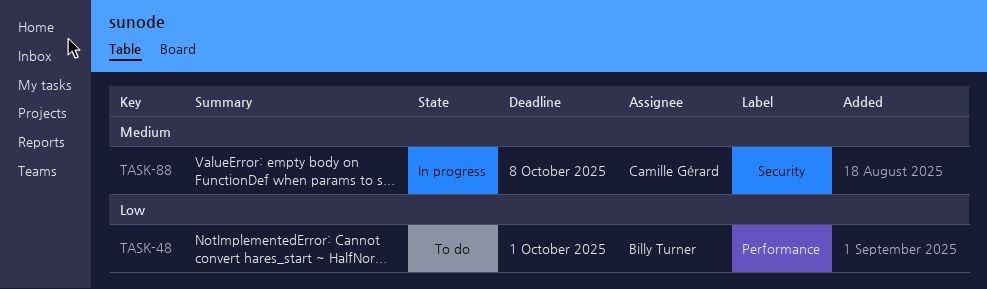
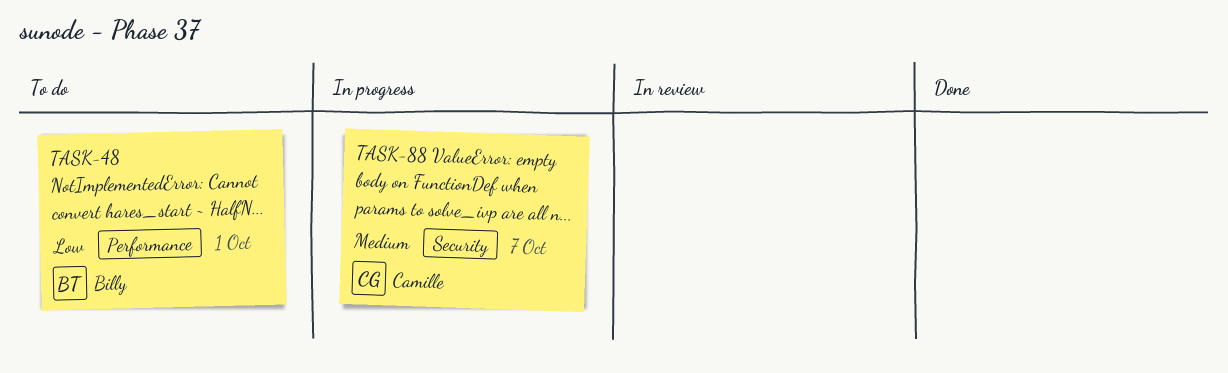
TASK-88, due: Oct 8 -> Oct 7

